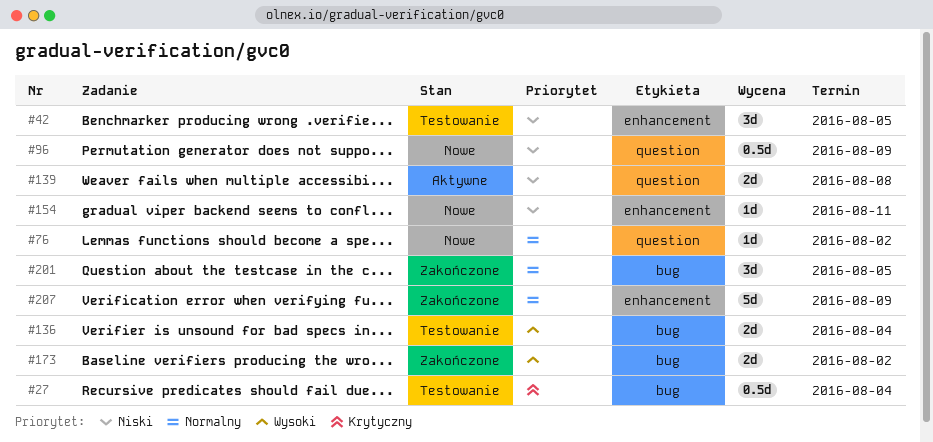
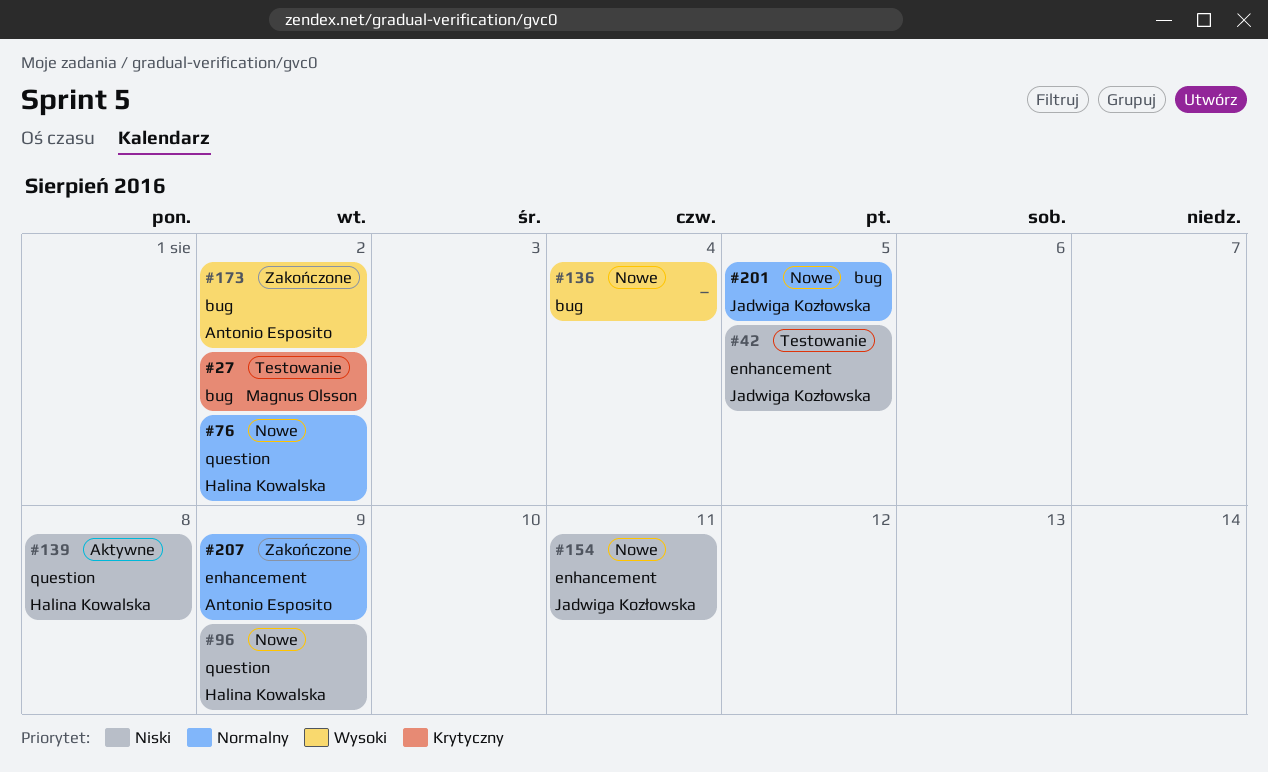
#27, due: Aug 4 -> Aug 2
#136, status: Testowanie -> Nowe
#201, status: Zakończone -> Nowe

